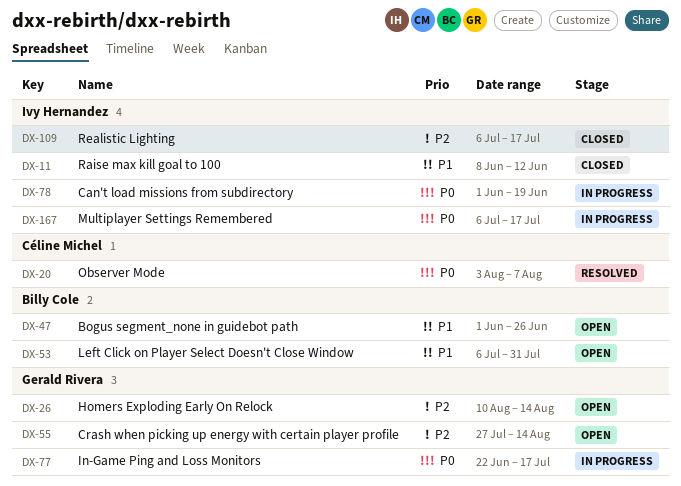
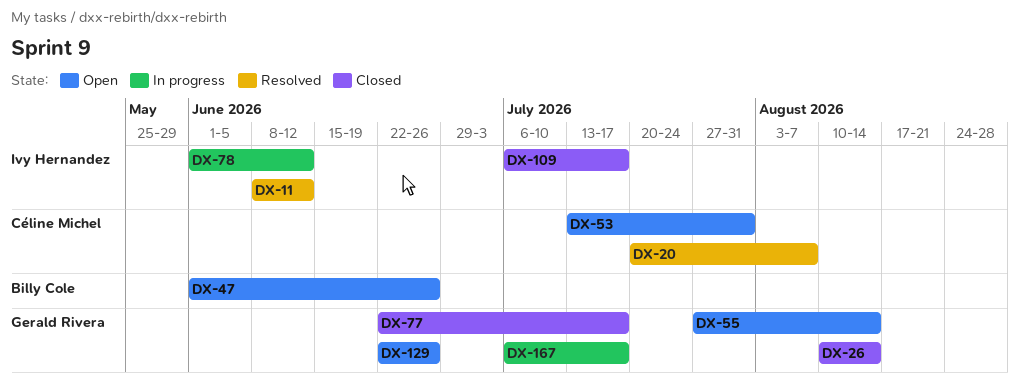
DX-11, status: Closed -> Resolved
DX-20, start: Aug 3 -> Jul 20
DX-26, status: Open -> Closed
DX-53, owner: Billy Cole -> Céline Michel
DX-53, start: Jul 6 -> Jul 13
DX-77, status: In progress -> Closed
DX-78, due: Jun 19 -> Jun 12
DX-129: none -> present
DX-167, owner: Ivy Hernandez -> Gerald Rivera

